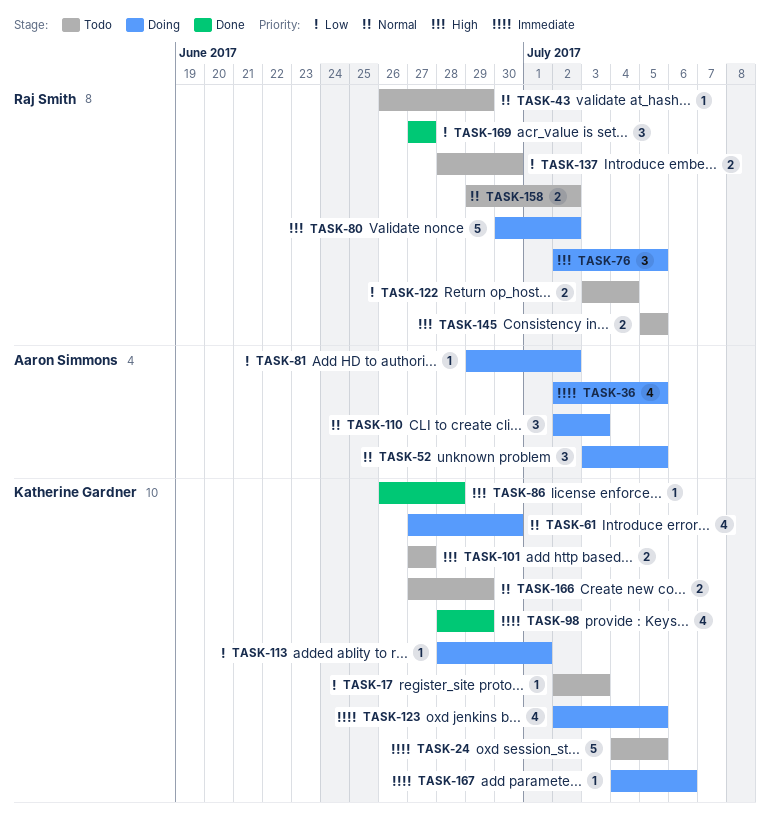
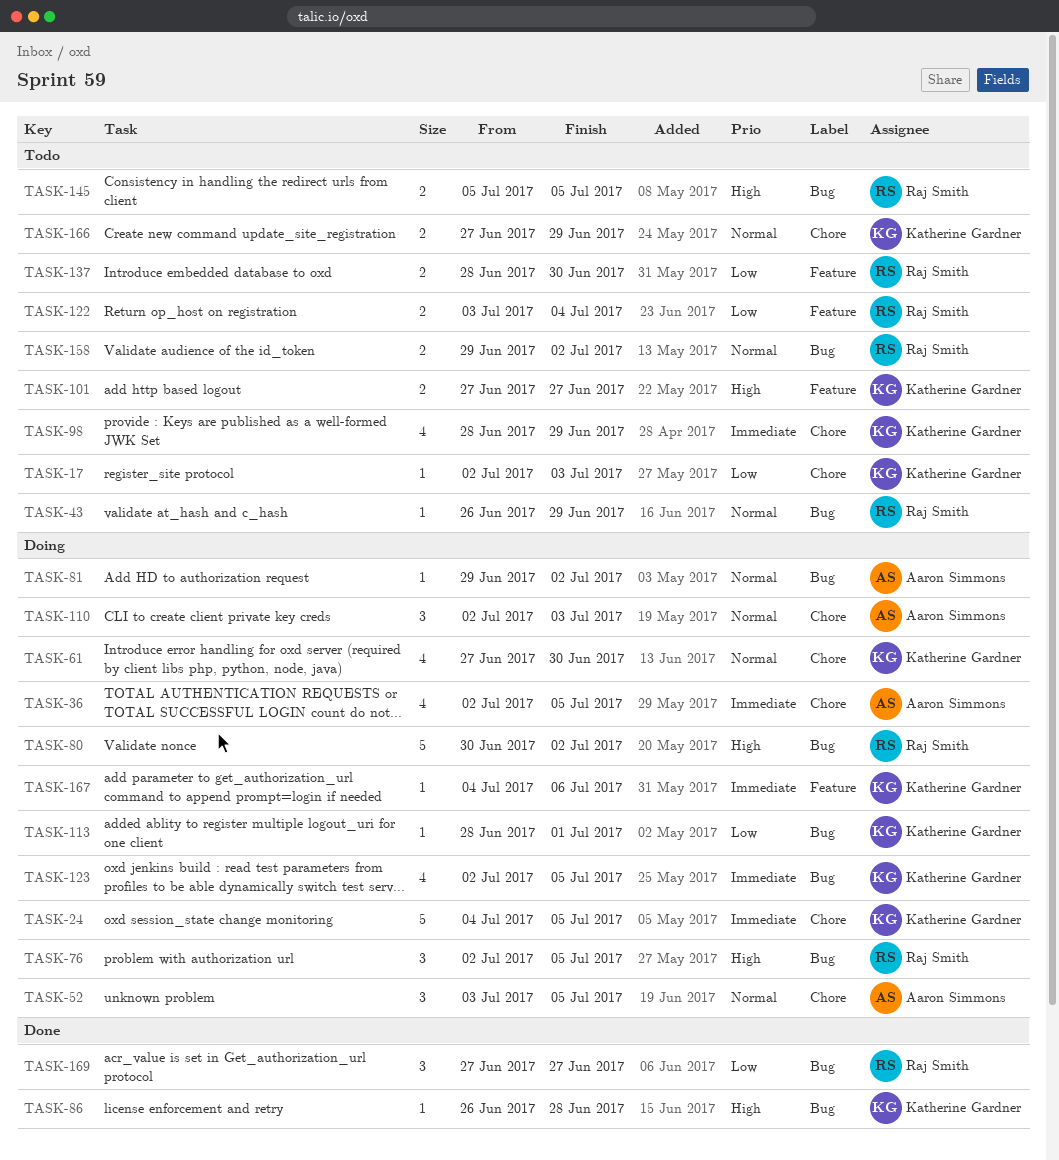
TASK-24, status: Todo -> Doing
TASK-81, priority: Low -> Normal
TASK-98, status: Done -> Todo

